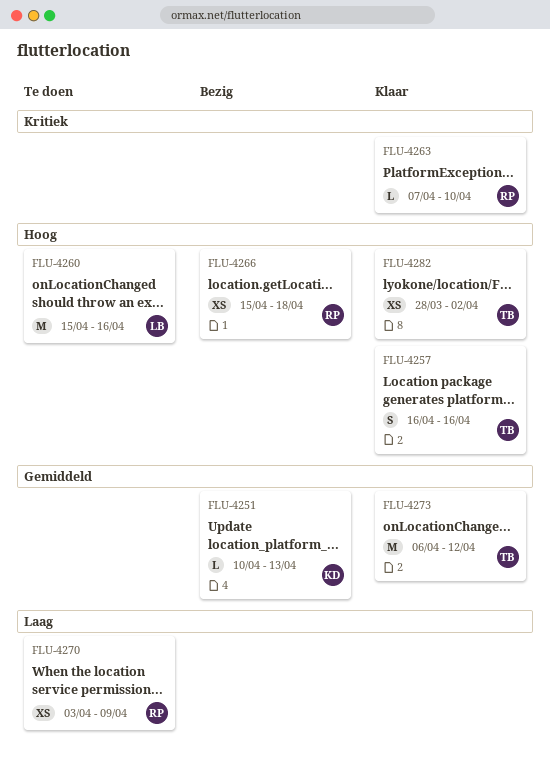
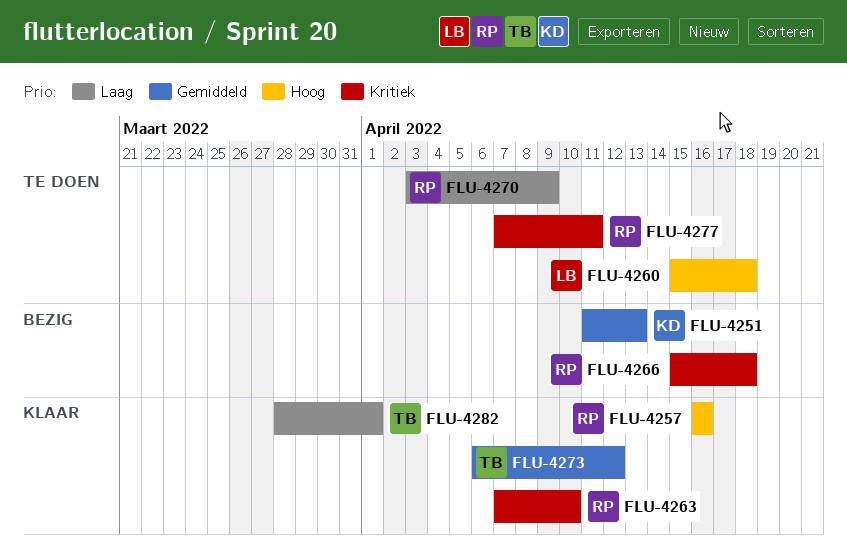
FLU-4251, start: Apr 10 -> Apr 11
FLU-4257, owner: TB -> RP
FLU-4260, due: Apr 16 -> Apr 18
FLU-4266, priority: Hoog -> Kritiek
FLU-4277: none -> present
FLU-4282, priority: Hoog -> Laag
FLU-4282, due: Apr 2 -> Apr 1

